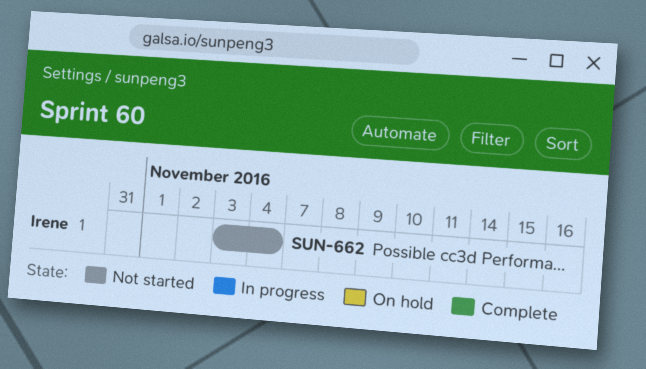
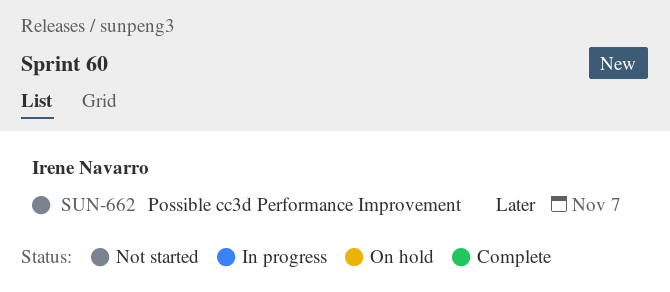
SUN-662, due: Nov 4 -> Nov 7

